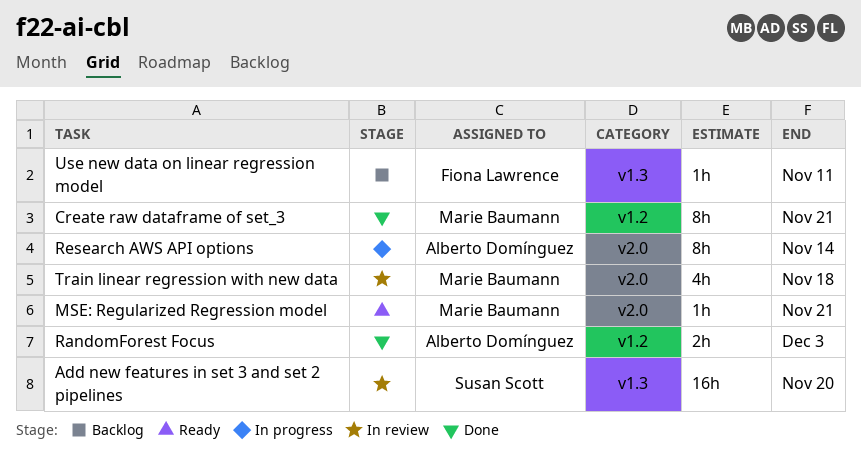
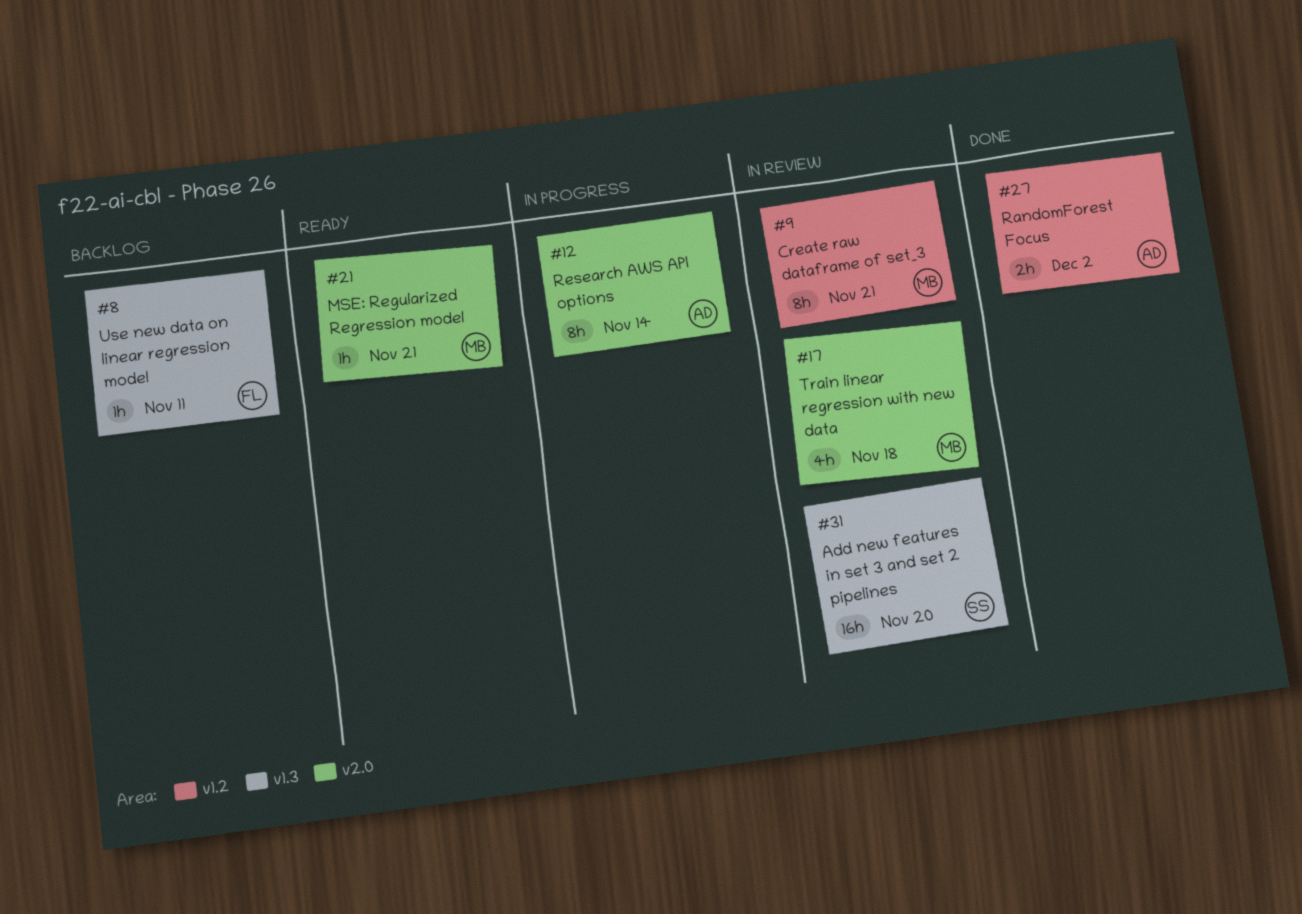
Create raw dataframe of set_3, status: Done -> In review
RandomForest Focus, due: Dec 3 -> Dec 2

